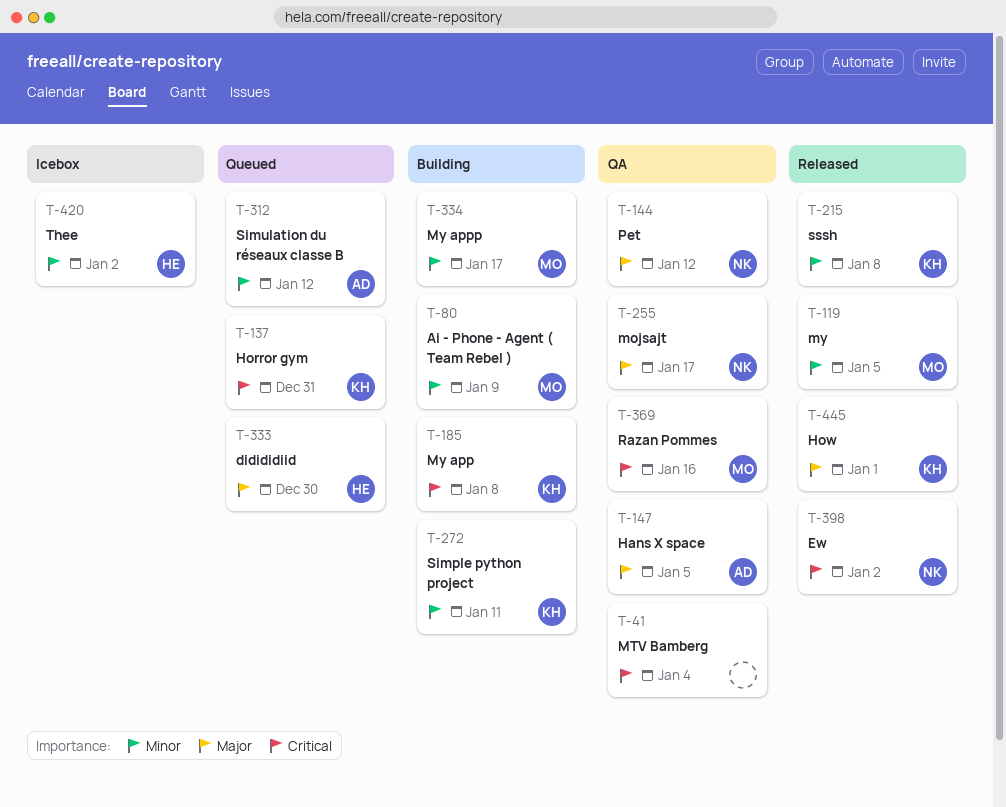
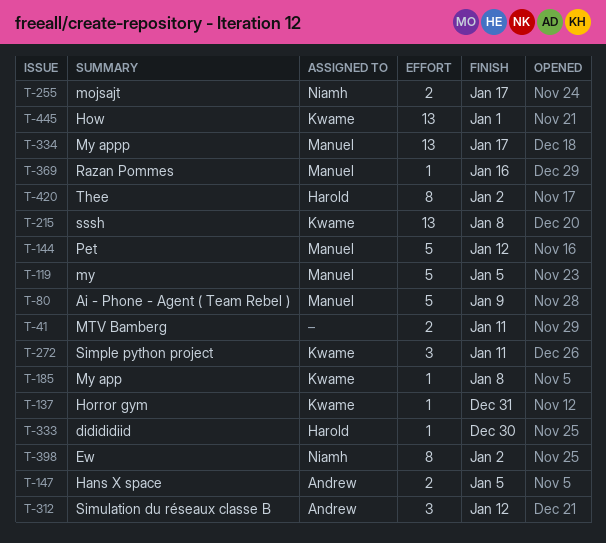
T-41, due: Jan 4 -> Jan 11
T-144, owner: Niamh -> Manuel

